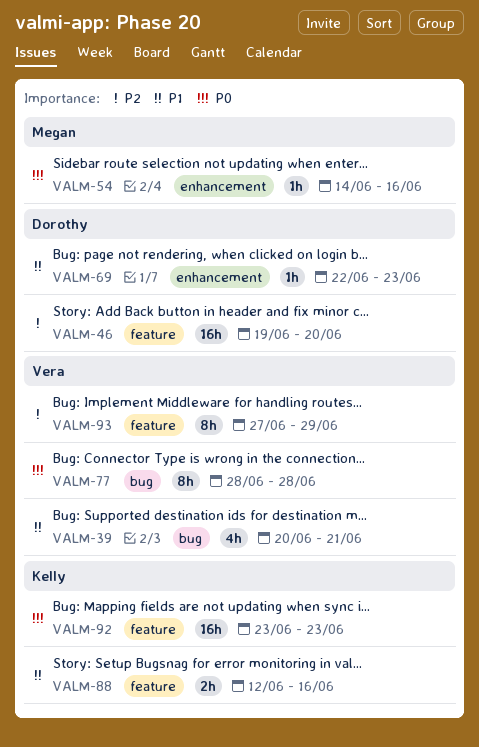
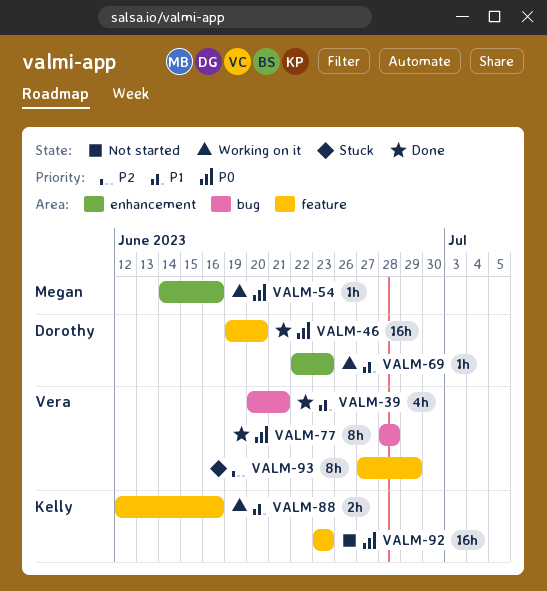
VALM-46, priority: P2 -> P0

